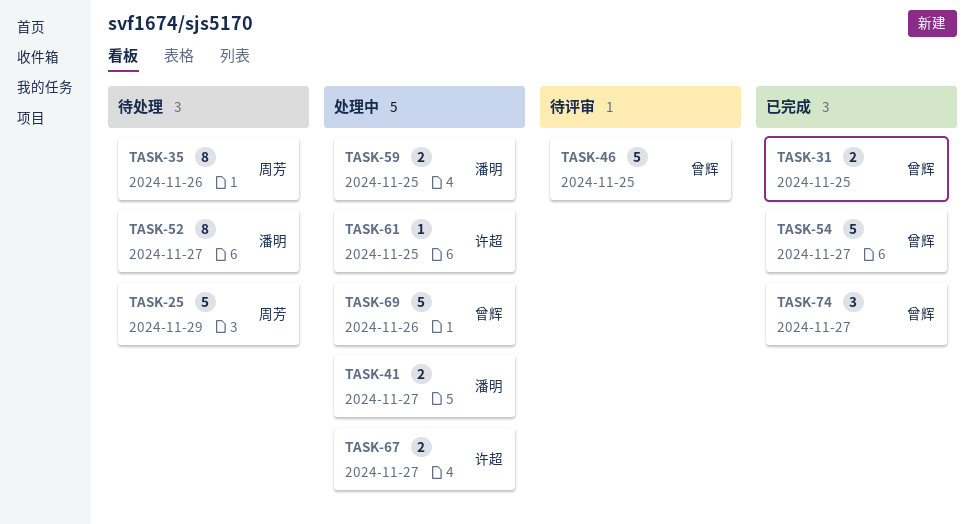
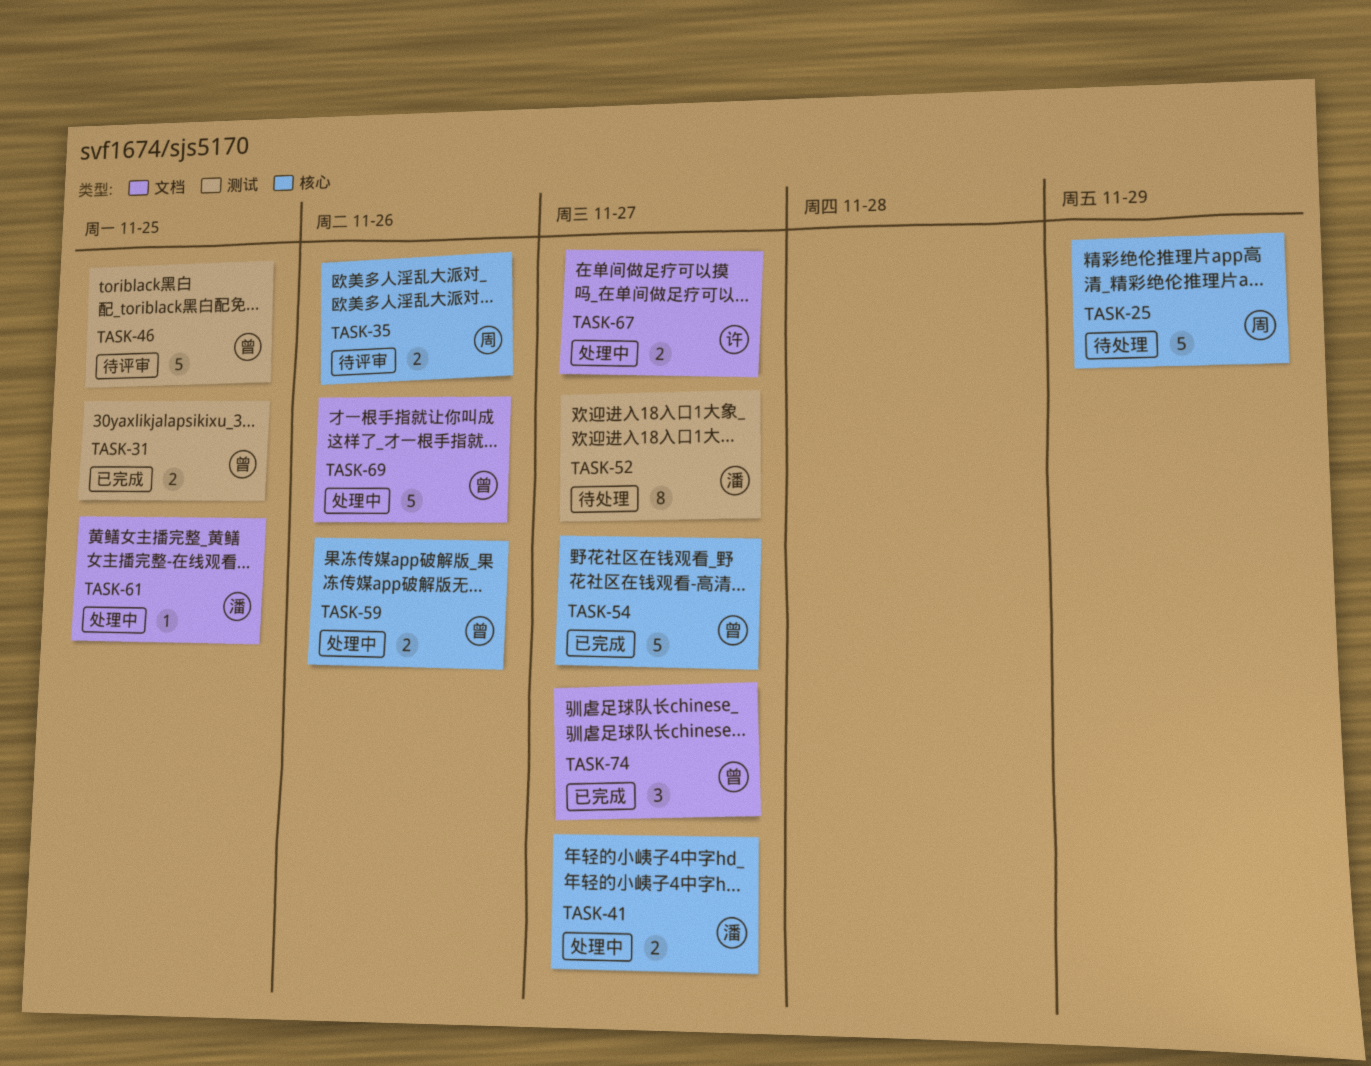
TASK-35, status: 待处理 -> 待评审
TASK-35, estimate: 8 -> 2
TASK-59, owner: 潘明 -> 曾辉
TASK-59, due: Nov 25 -> Nov 26
TASK-61, owner: 许超 -> 潘明

